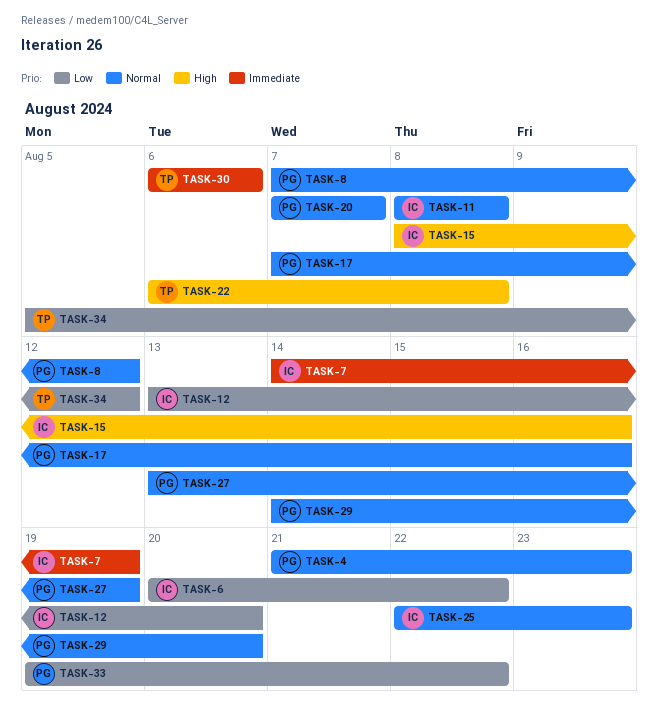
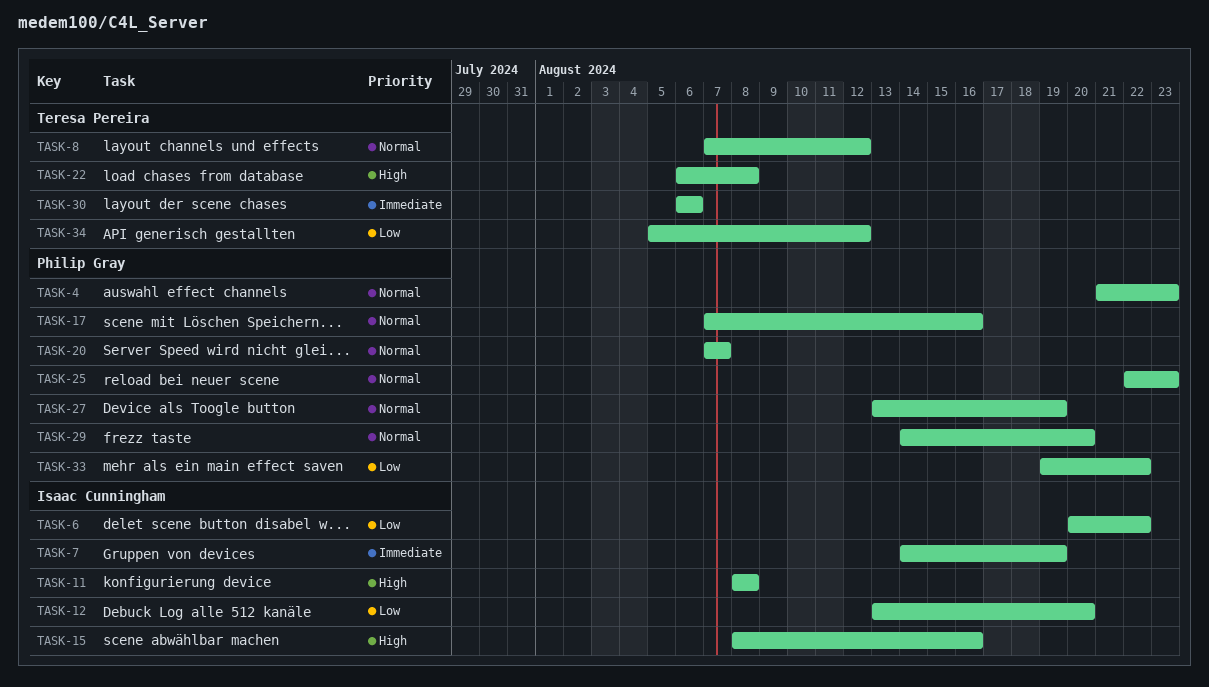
TASK-8, owner: Philip Gray -> Teresa Pereira
TASK-11, priority: Normal -> High
TASK-25, owner: Isaac Cunningham -> Philip Gray

